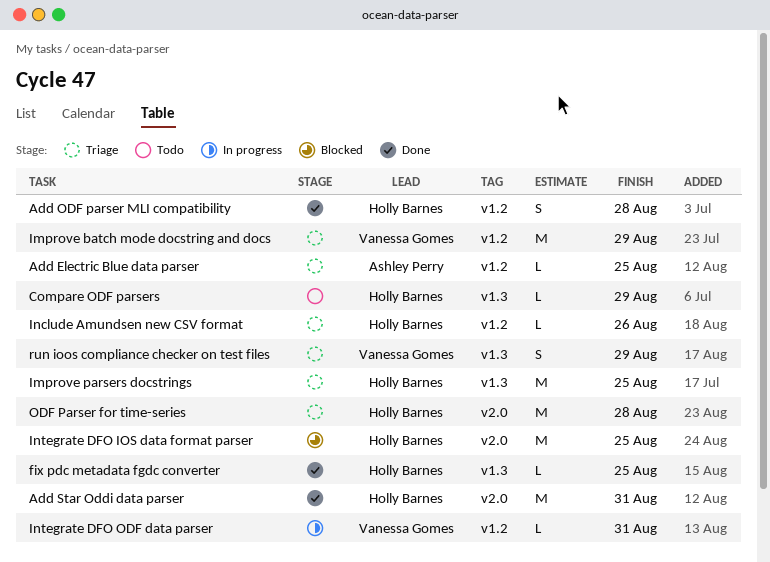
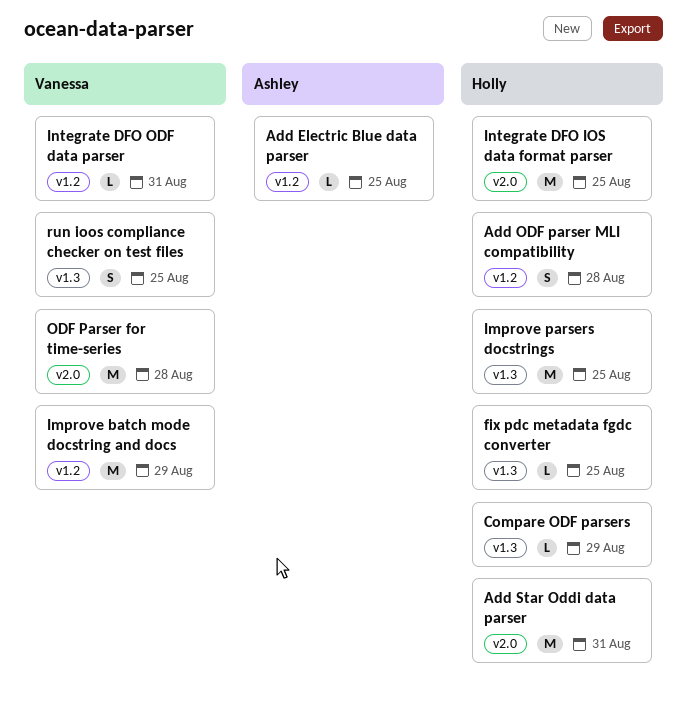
Include Amundsen new CSV format: present -> none
ODF Parser for time-series, owner: Holly Barnes -> Vanessa Gomes
run ioos compliance checker on test files, due: Aug 29 -> Aug 25

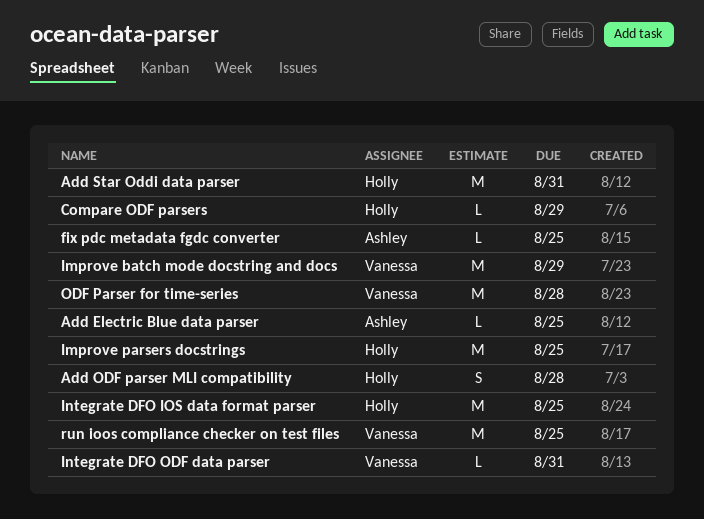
fix pdc metadata fgdc converter, owner: Holly -> Ashley
run ioos compliance checker on test files, estimate: S -> M

